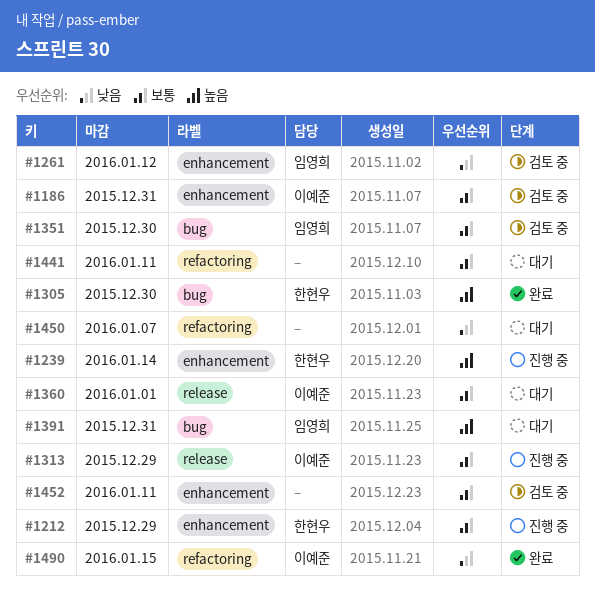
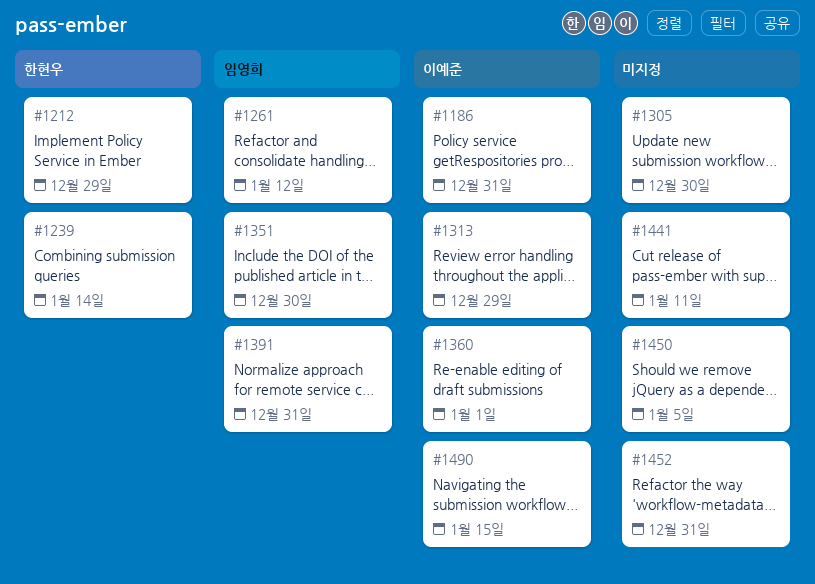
#1305, owner: 한현우 -> none
#1450, due: Jan 7 -> Jan 5
#1452, due: Jan 11 -> Dec 31

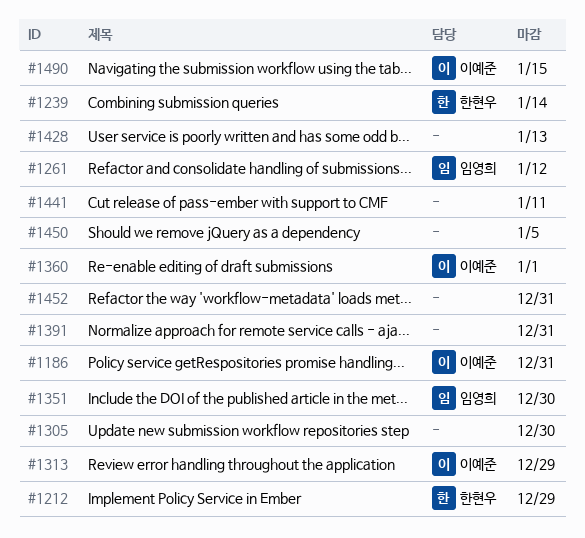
#1391, owner: 임영희 -> none
#1428: none -> present

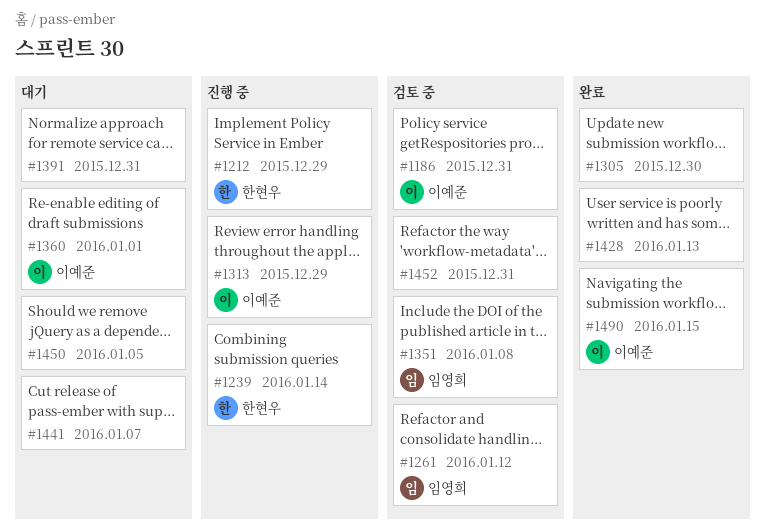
#1351, due: Dec 30 -> Jan 8
#1441, due: Jan 11 -> Jan 7

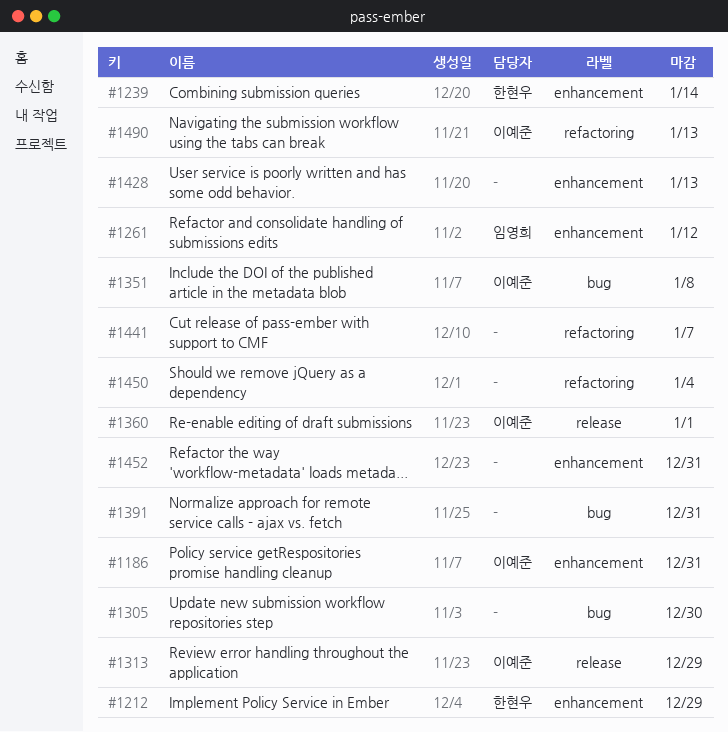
#1351, owner: 임영희 -> 이예준
#1450, due: Jan 5 -> Jan 4
#1490, due: Jan 15 -> Jan 13

